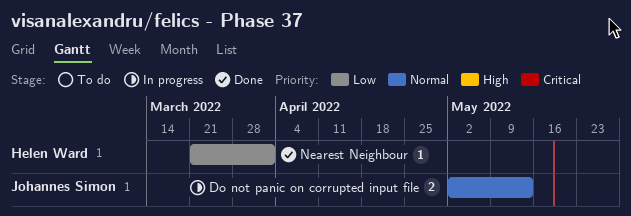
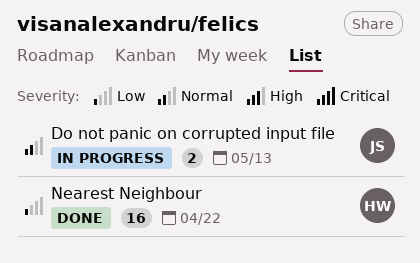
Nearest Neighbour, estimate: 1 -> 16
Nearest Neighbour, due: Apr 1 -> Apr 22

